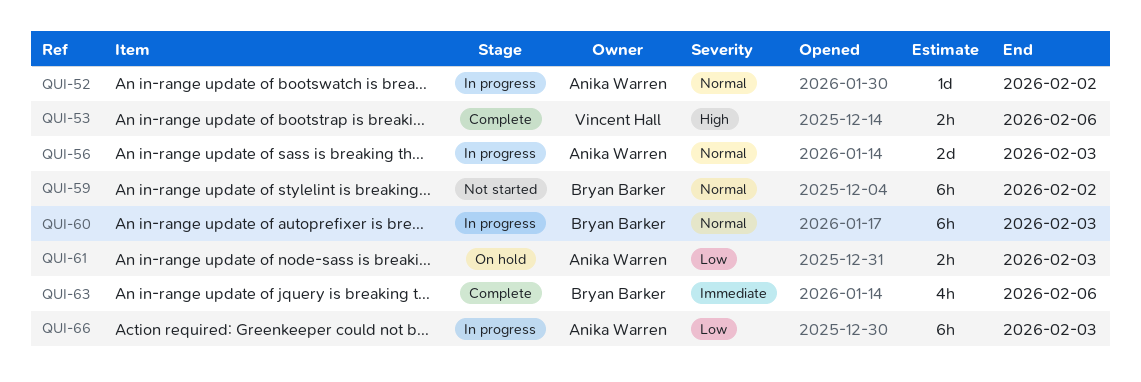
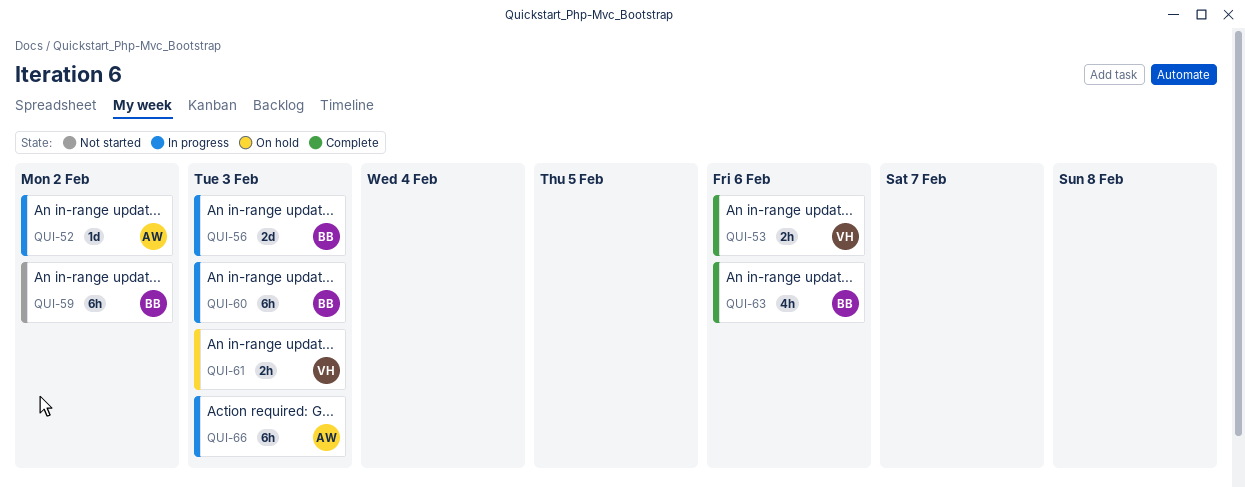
QUI-56, owner: Anika Warren -> Bryan Barker
QUI-61, owner: Anika Warren -> Vincent Hall

